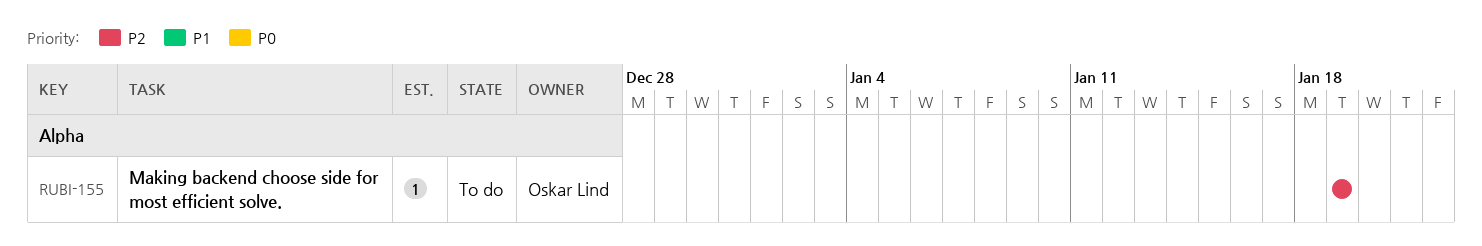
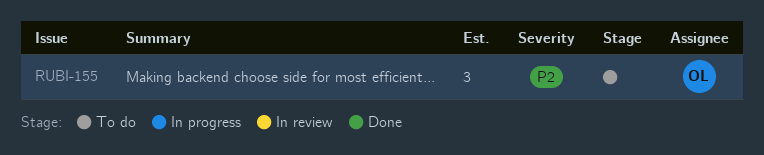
RUBI-155, estimate: 1 -> 3

